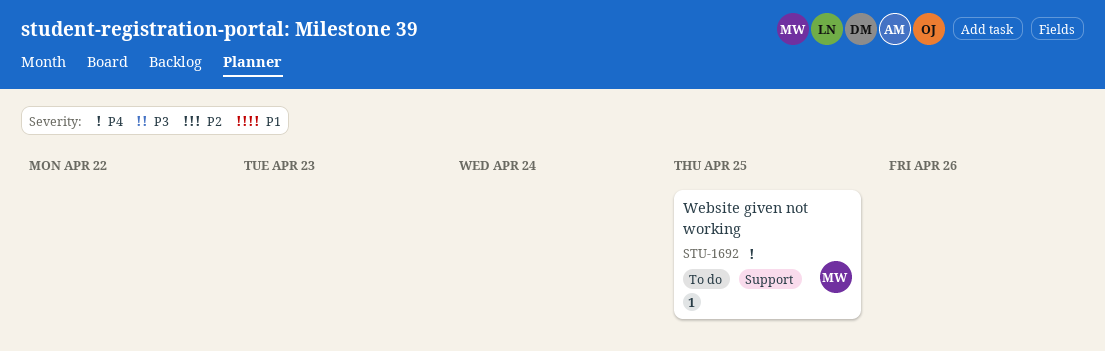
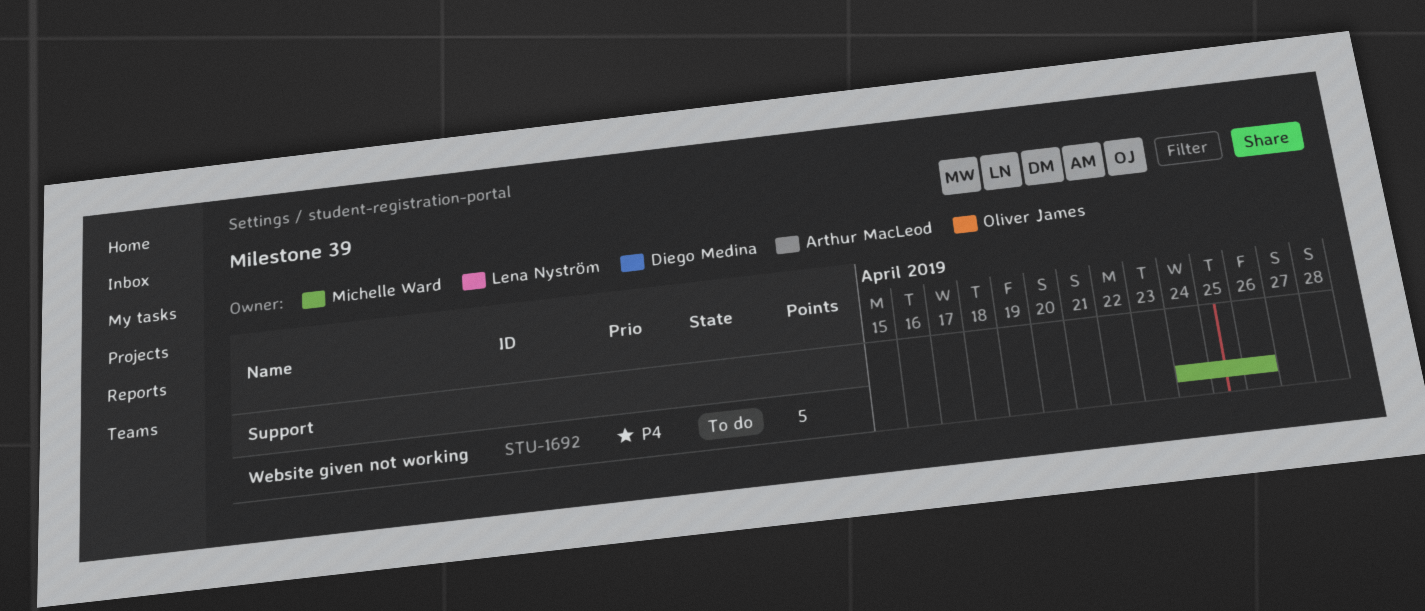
STU-1692, estimate: 1 -> 5
STU-1692, due: Apr 25 -> Apr 26

